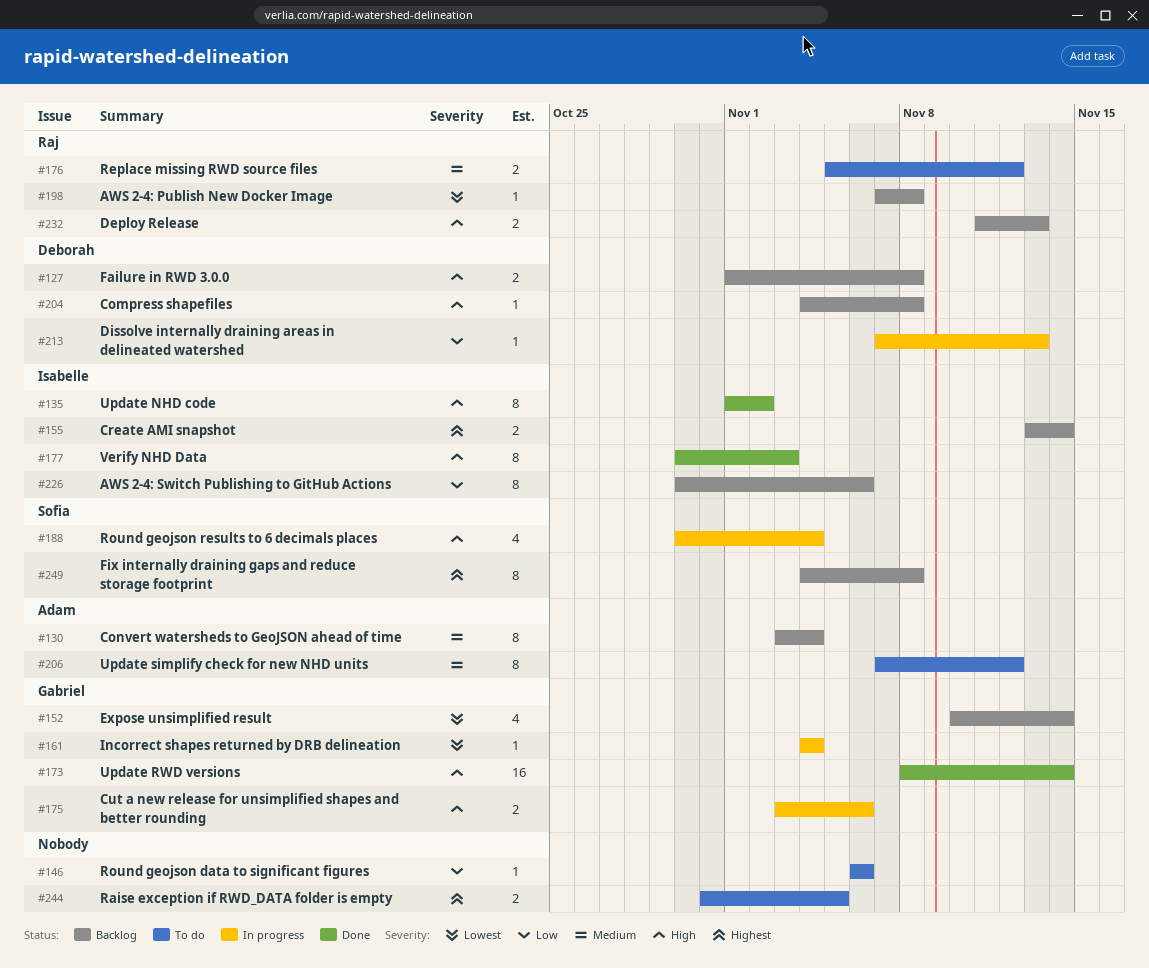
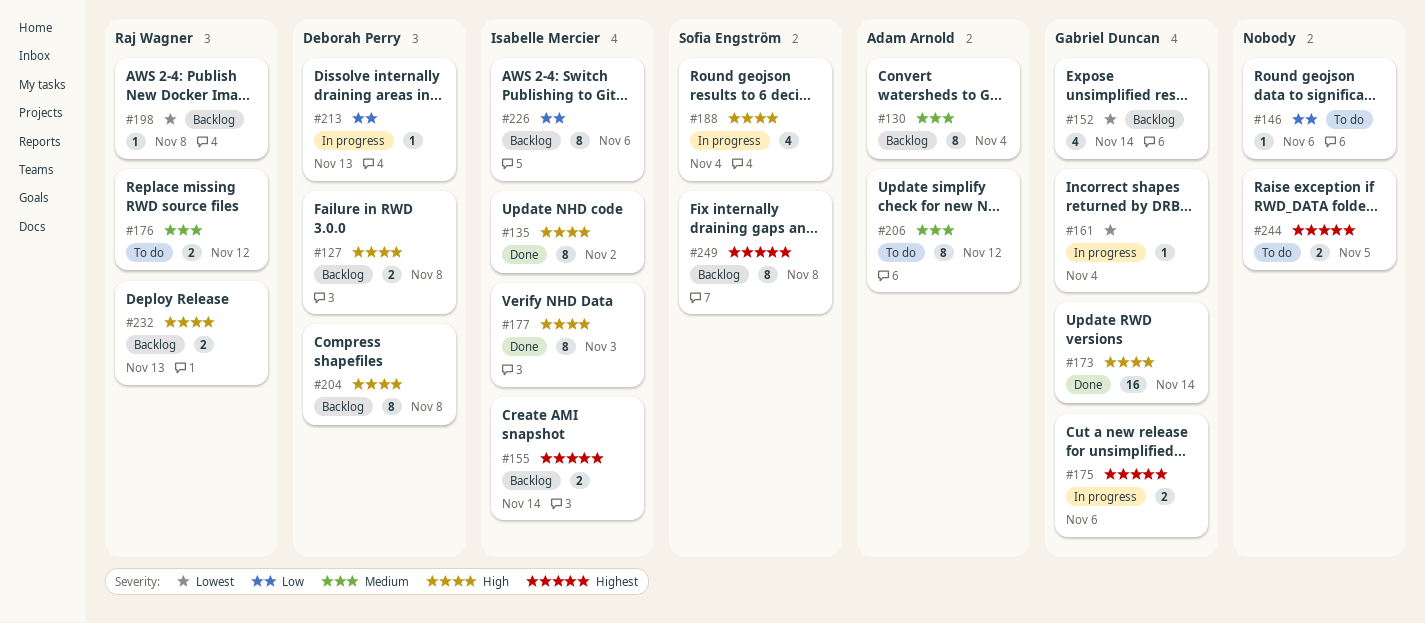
#175, priority: High -> Highest
#204, estimate: 1 -> 8

